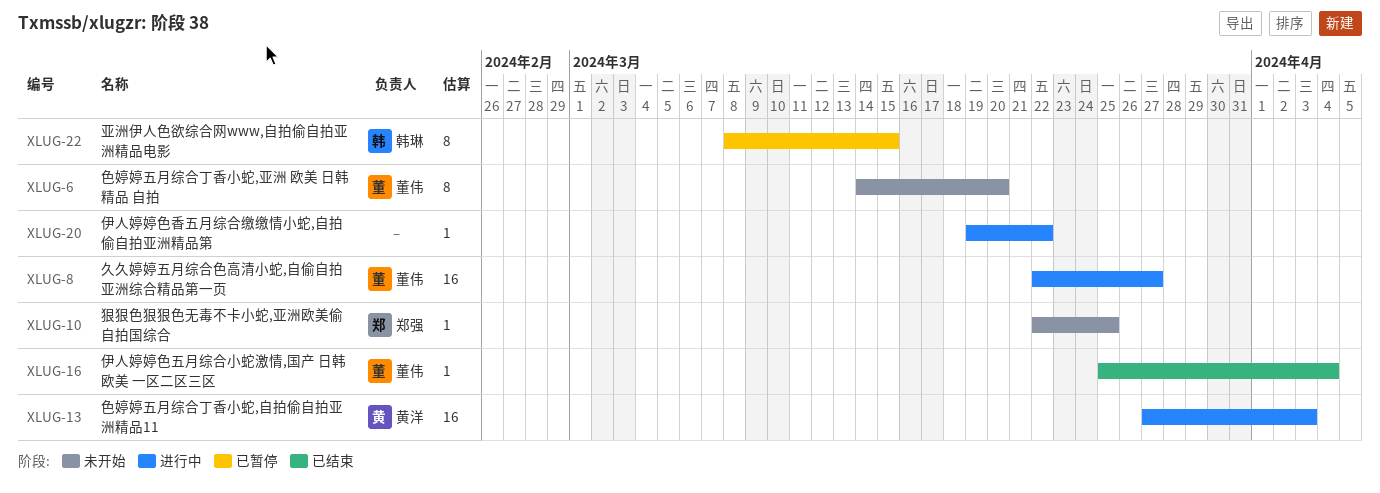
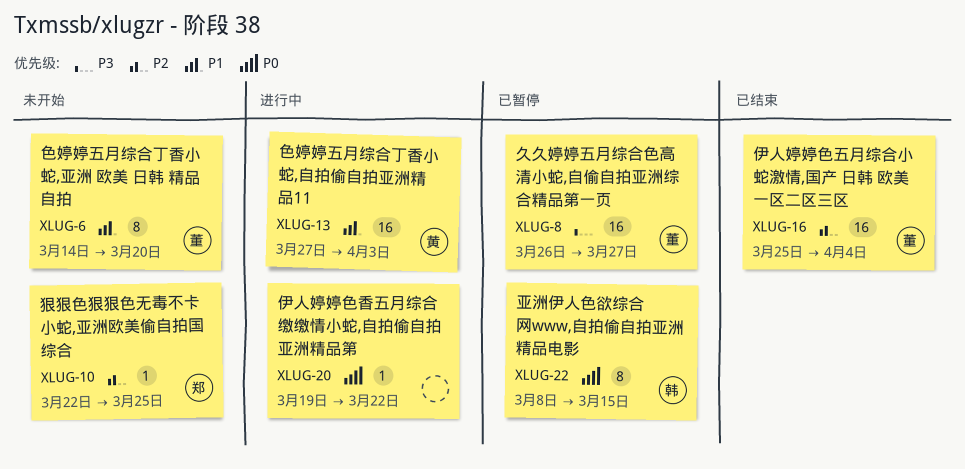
XLUG-8, status: 进行中 -> 已暂停
XLUG-8, start: Mar 22 -> Mar 26
XLUG-16, estimate: 1 -> 16

